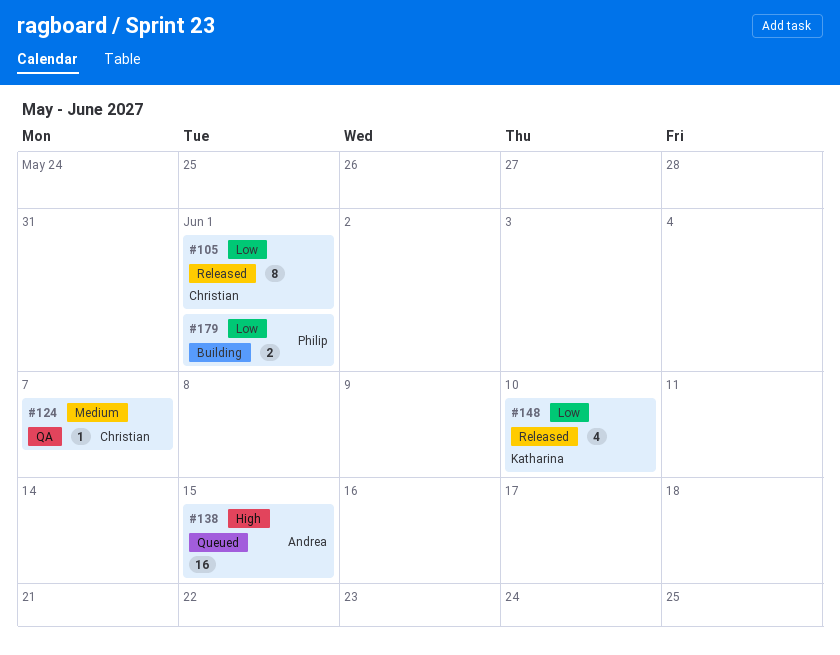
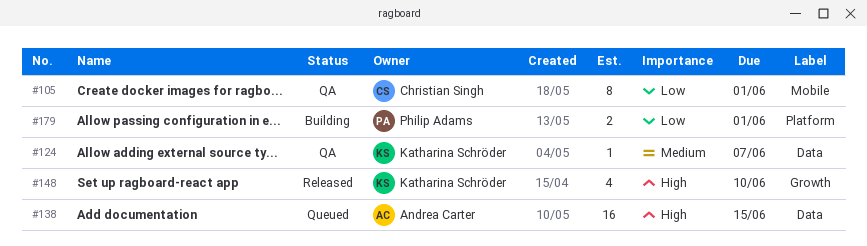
#105, status: Released -> QA
#124, owner: Christian Singh -> Katharina Schröder
#148, priority: Low -> High

